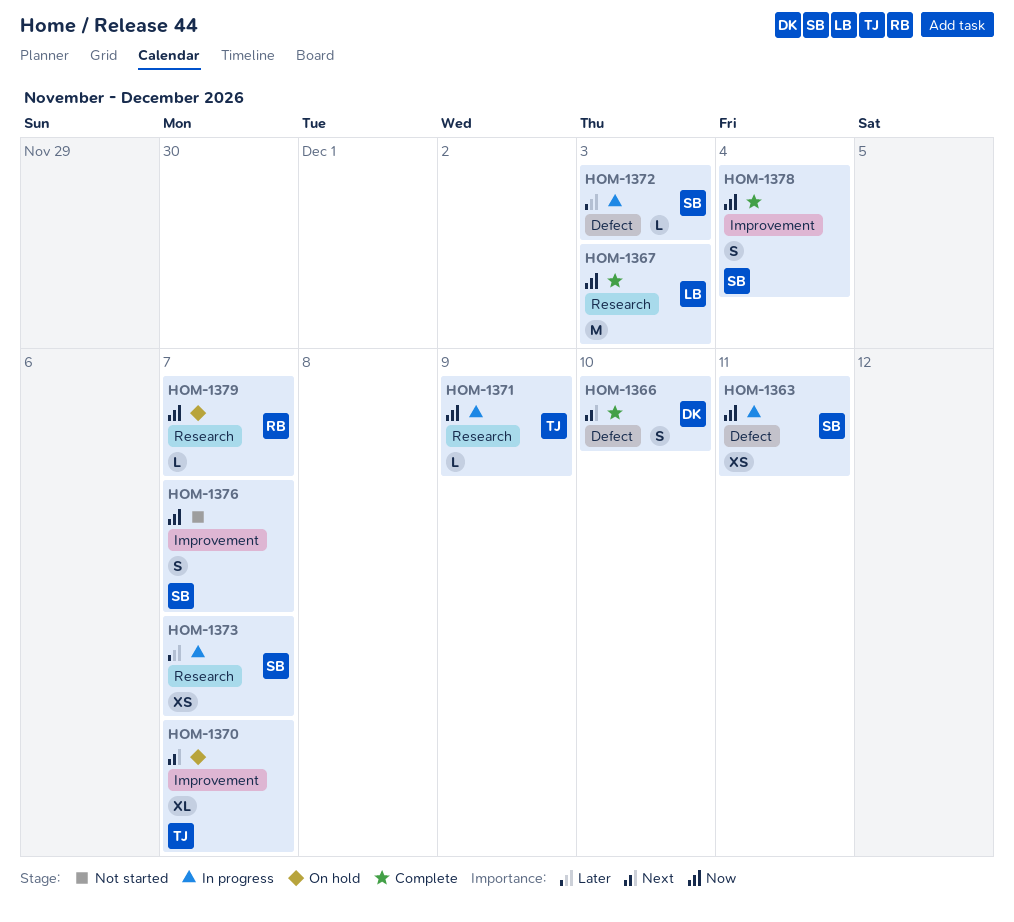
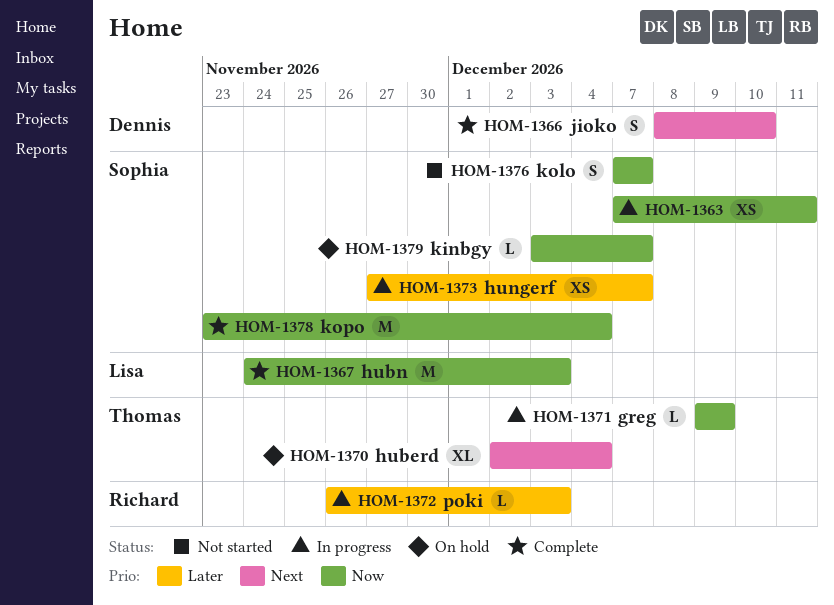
HOM-1370, due: Dec 7 -> Dec 4
HOM-1372, owner: Sophia -> Richard
HOM-1378, estimate: S -> M
HOM-1379, owner: Richard -> Sophia

